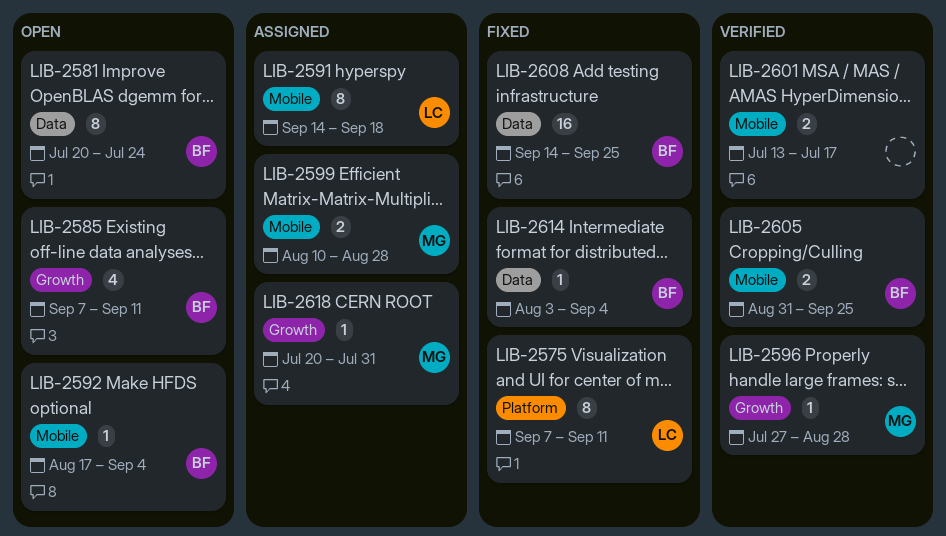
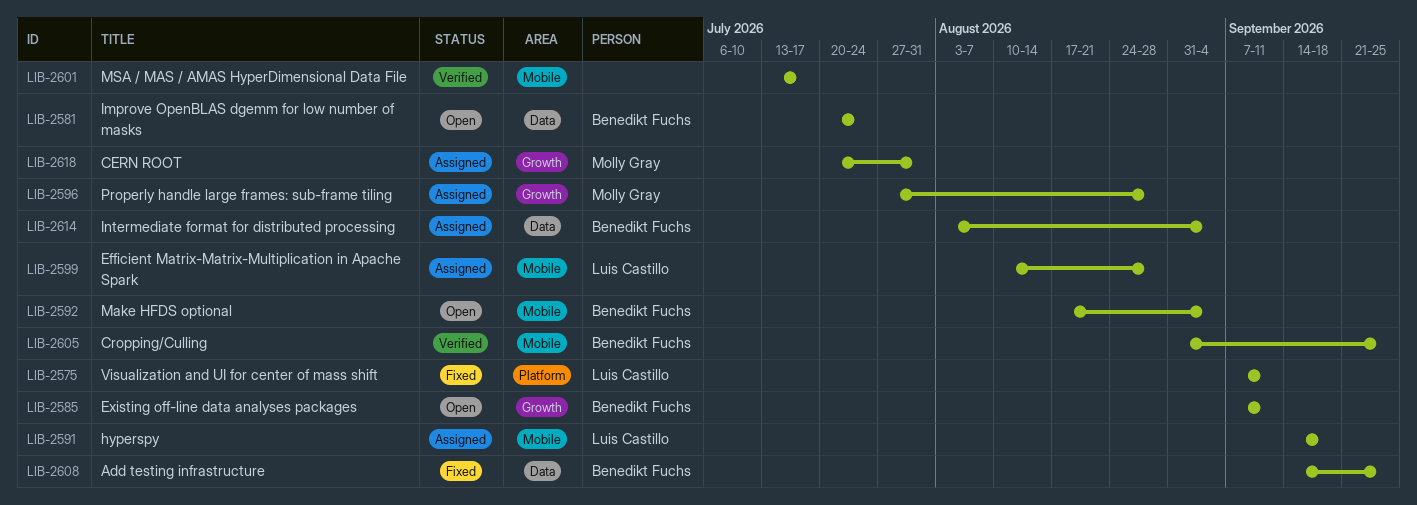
LIB-2596, status: Verified -> Assigned
LIB-2599, owner: Molly Gray -> Luis Castillo
LIB-2614, status: Fixed -> Assigned

